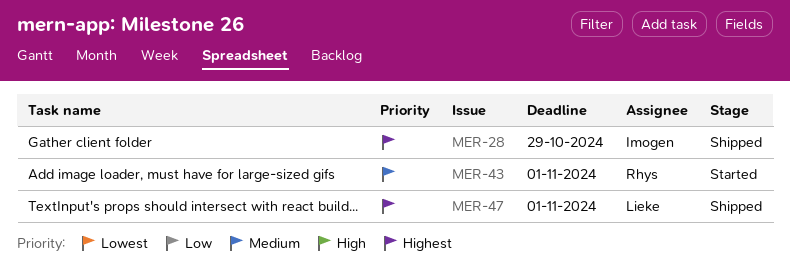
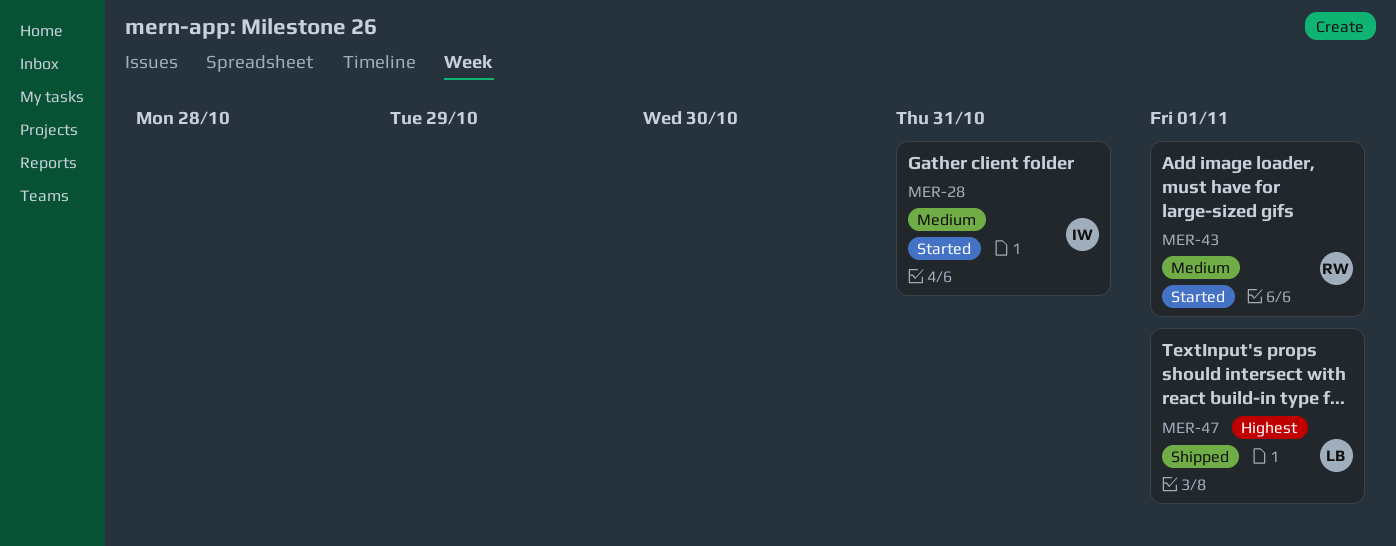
MER-28, status: Shipped -> Started
MER-28, priority: Highest -> Medium
MER-28, due: Oct 29 -> Oct 31

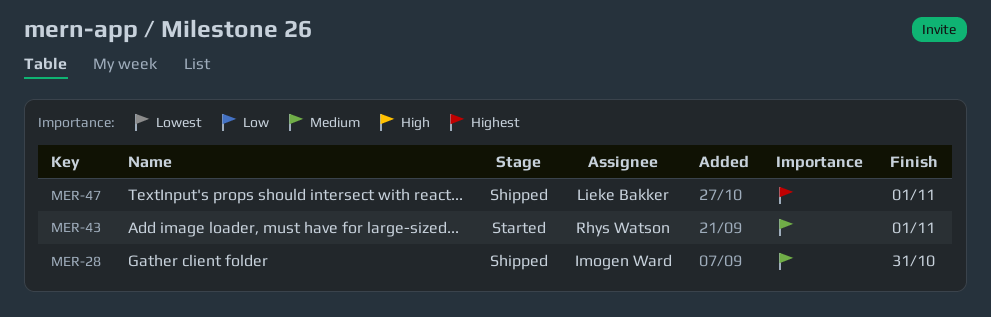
MER-28, status: Started -> Shipped

